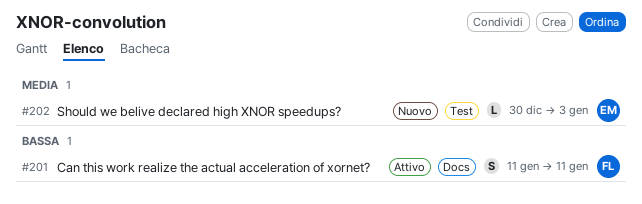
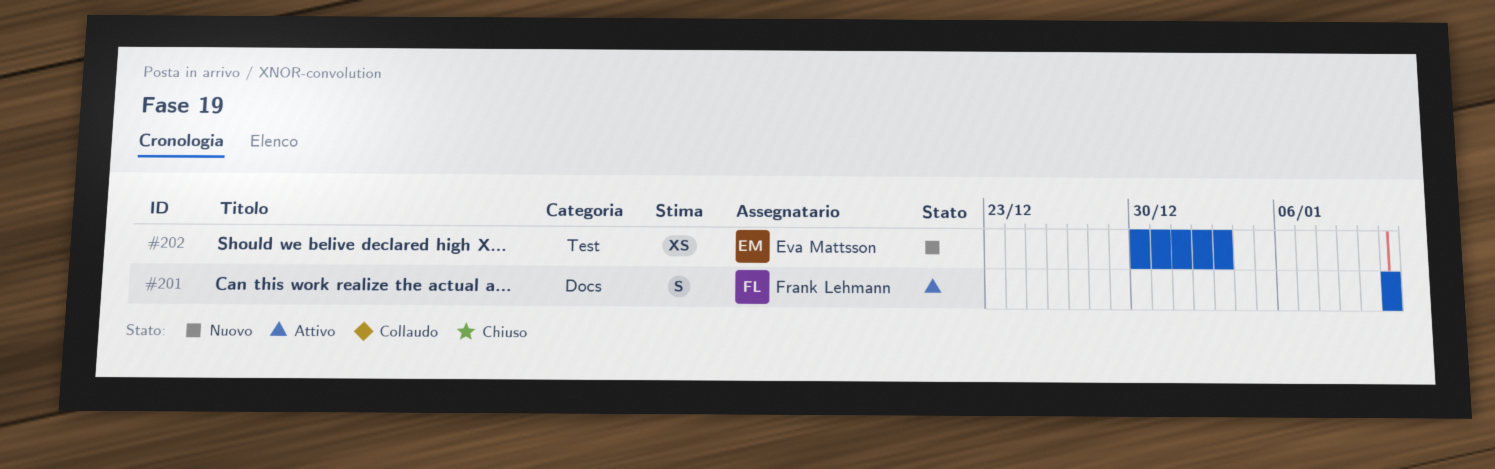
#202, estimate: L -> XS

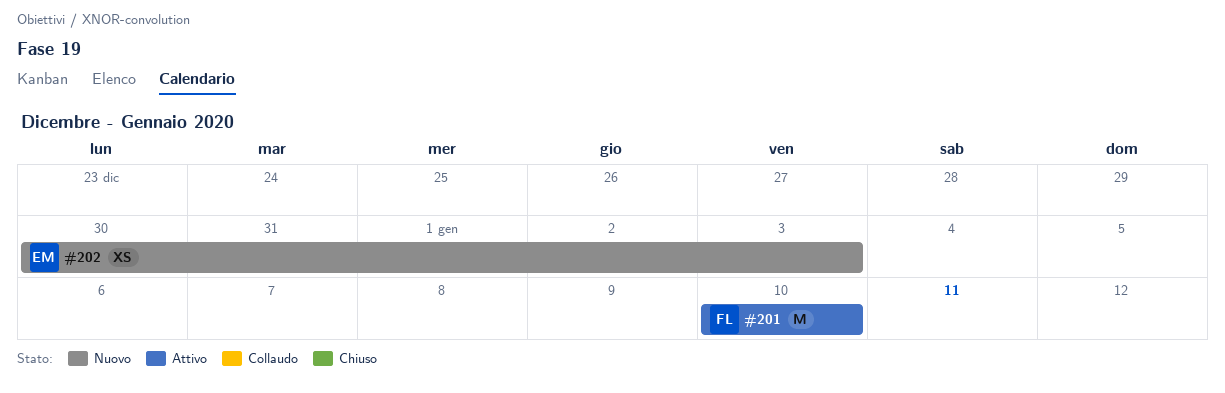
#201, estimate: S -> M
#201, start: Jan 11 -> Jan 10
#201, due: Jan 11 -> Jan 10

